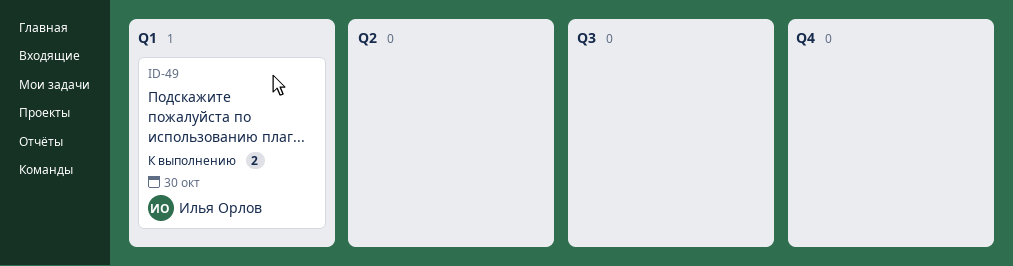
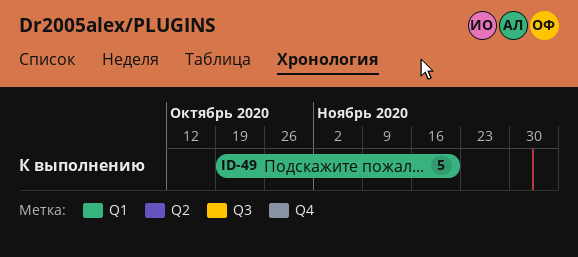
ID-49, estimate: 2 -> 5
ID-49, due: Oct 30 -> Nov 20

